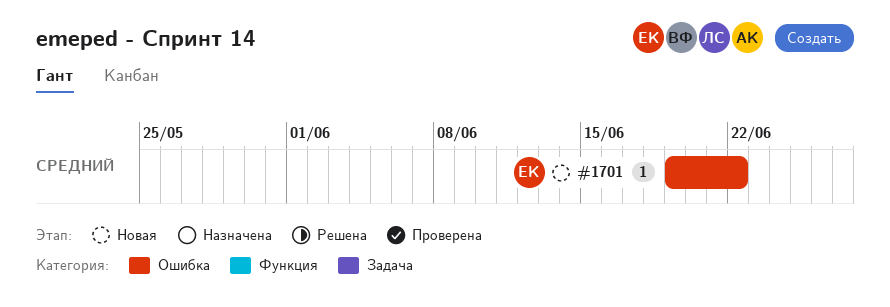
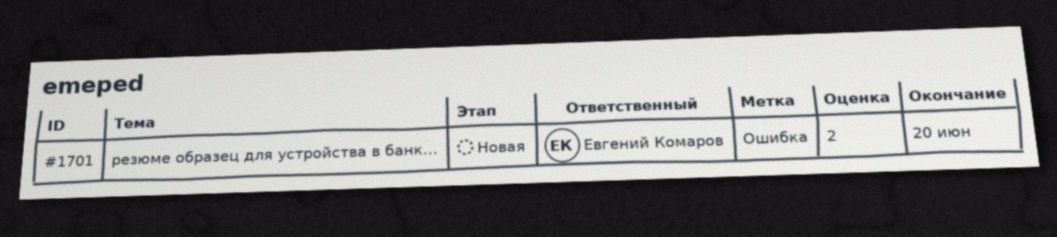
#1701, estimate: 1 -> 2
#1701, due: Jun 22 -> Jun 20

